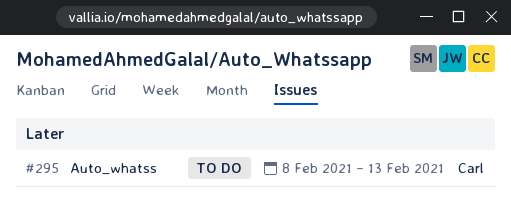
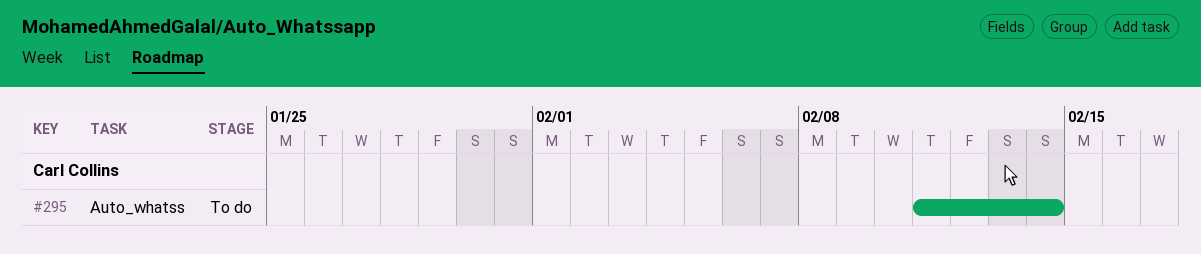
#295, start: Feb 8 -> Feb 11
#295, due: Feb 13 -> Feb 14

